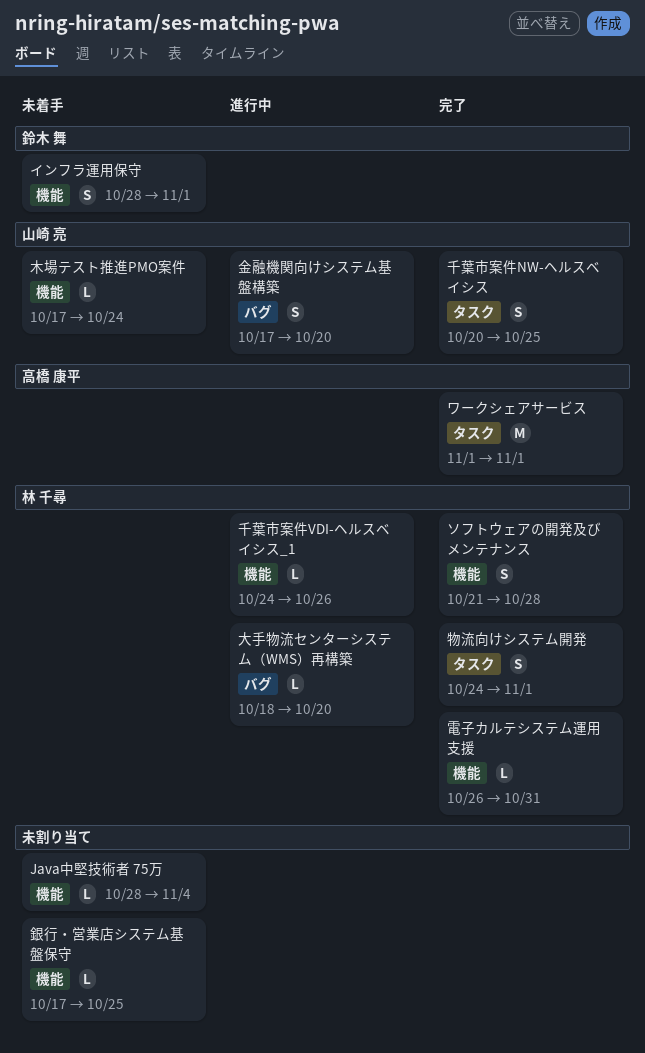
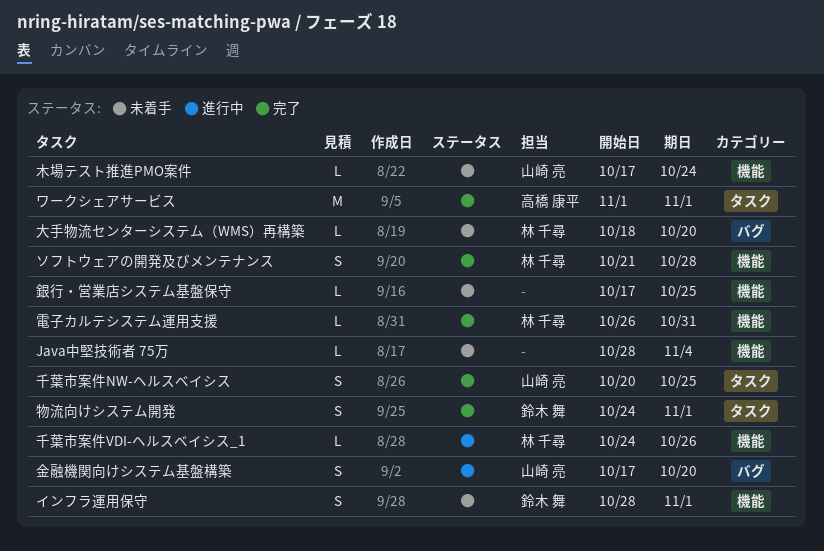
大手物流センターシステム（WMS）再構築, status: 進行中 -> 未着手
物流向けシステム開発, owner: 林 千尋 -> 鈴木 舞

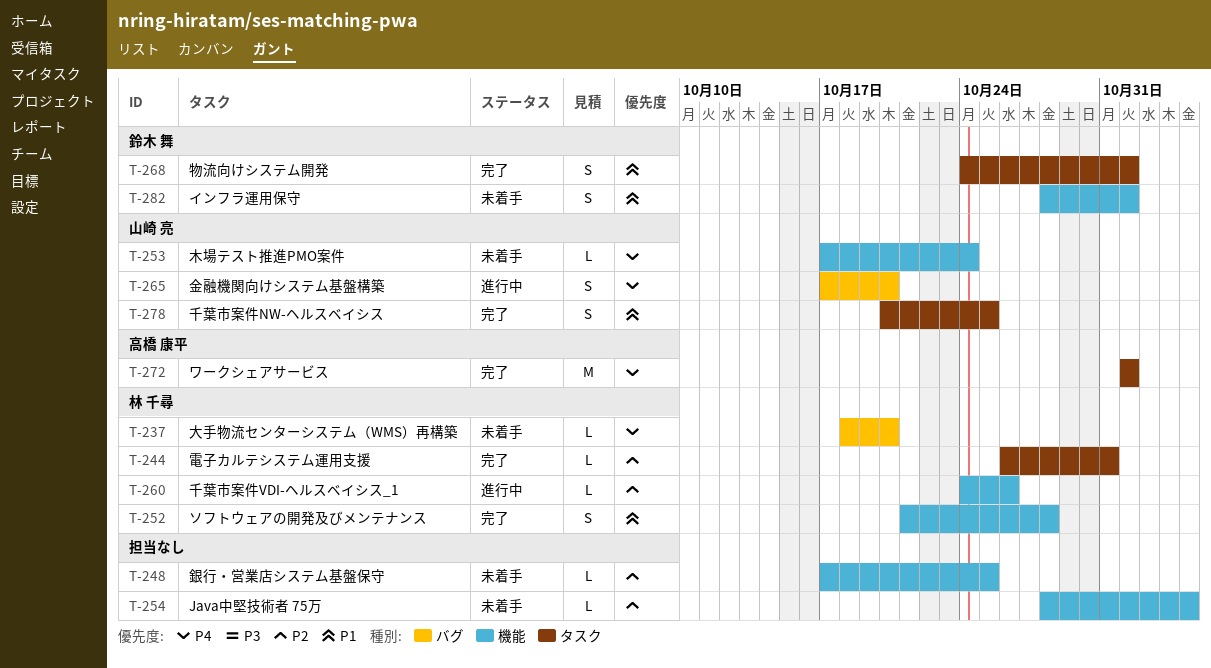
電子カルテシステム運用支援, label: 機能 -> タスク

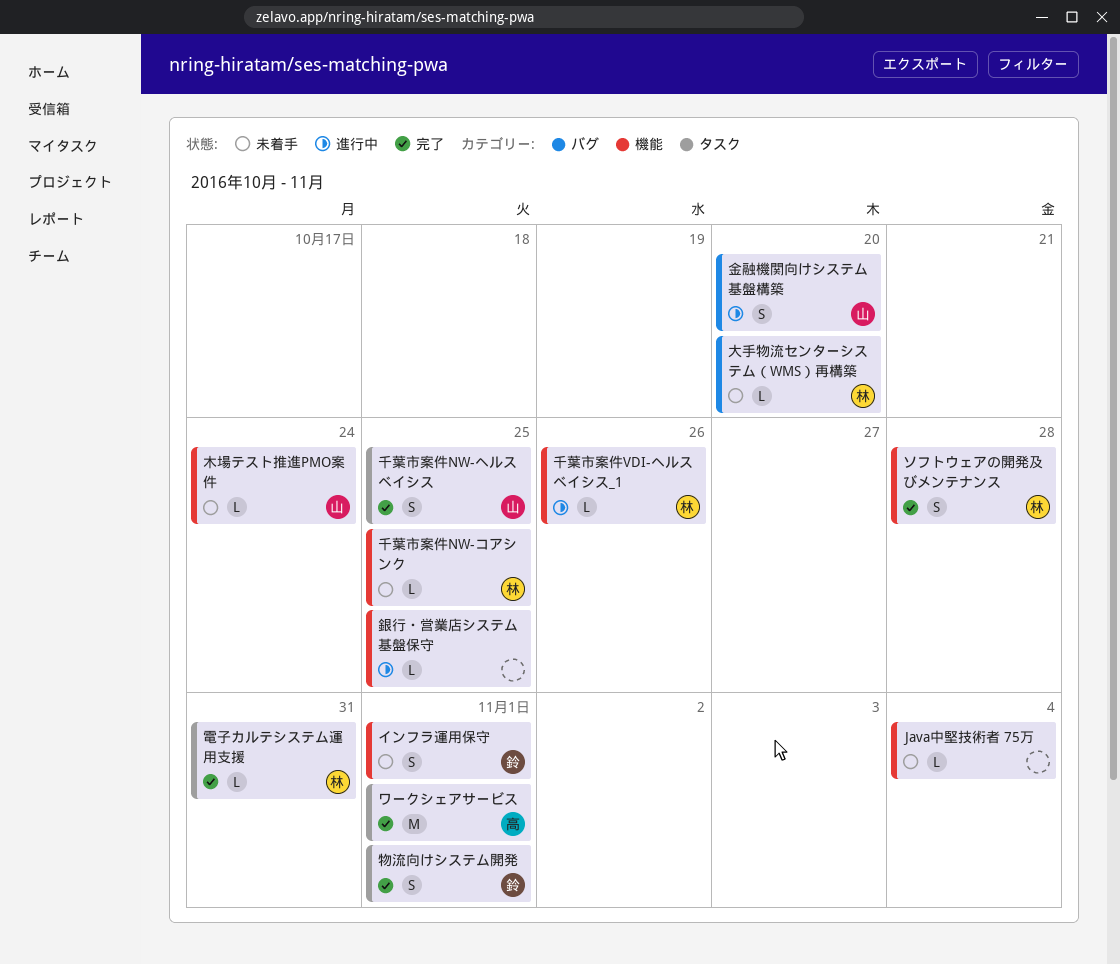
千葉市案件NW-コアシンク: none -> present
銀行・営業店システム基盤保守, status: 未着手 -> 進行中

